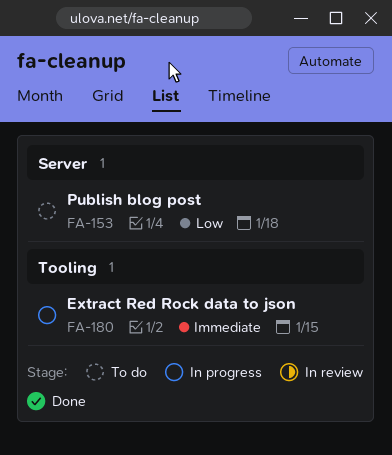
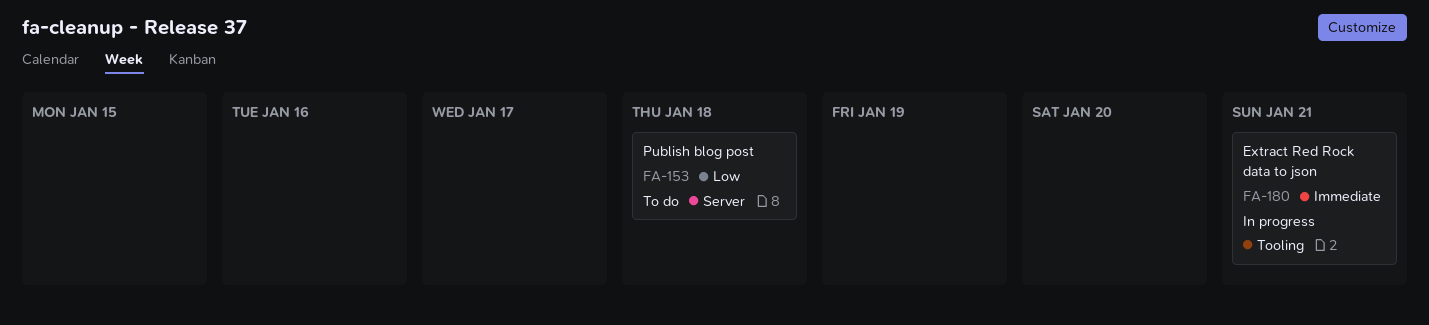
FA-180, due: Jan 15 -> Jan 21

